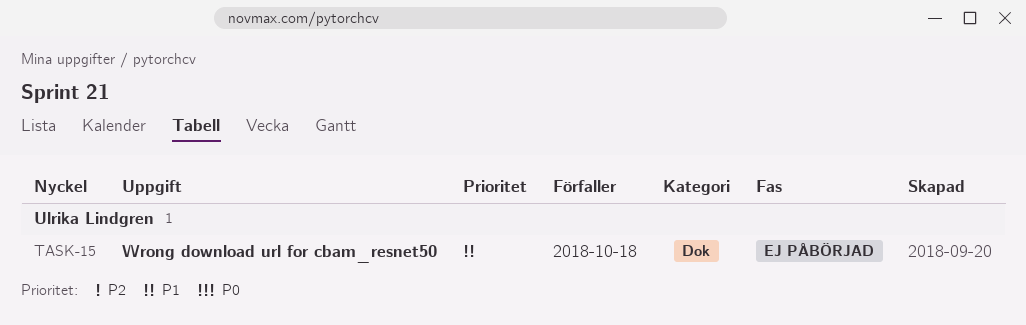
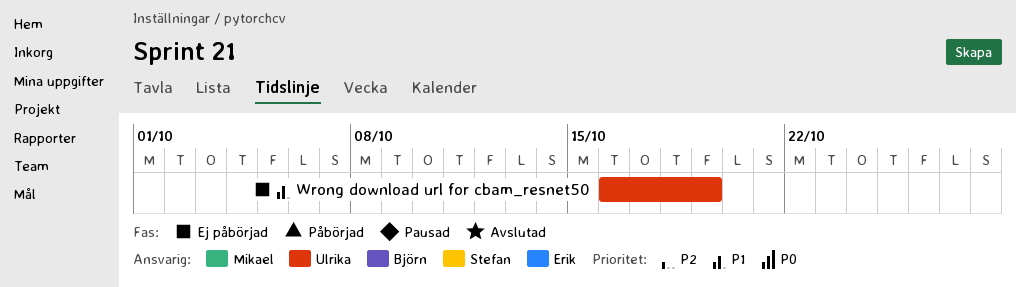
Wrong download url for cbam_resnet50, due: Oct 18 -> Oct 19

